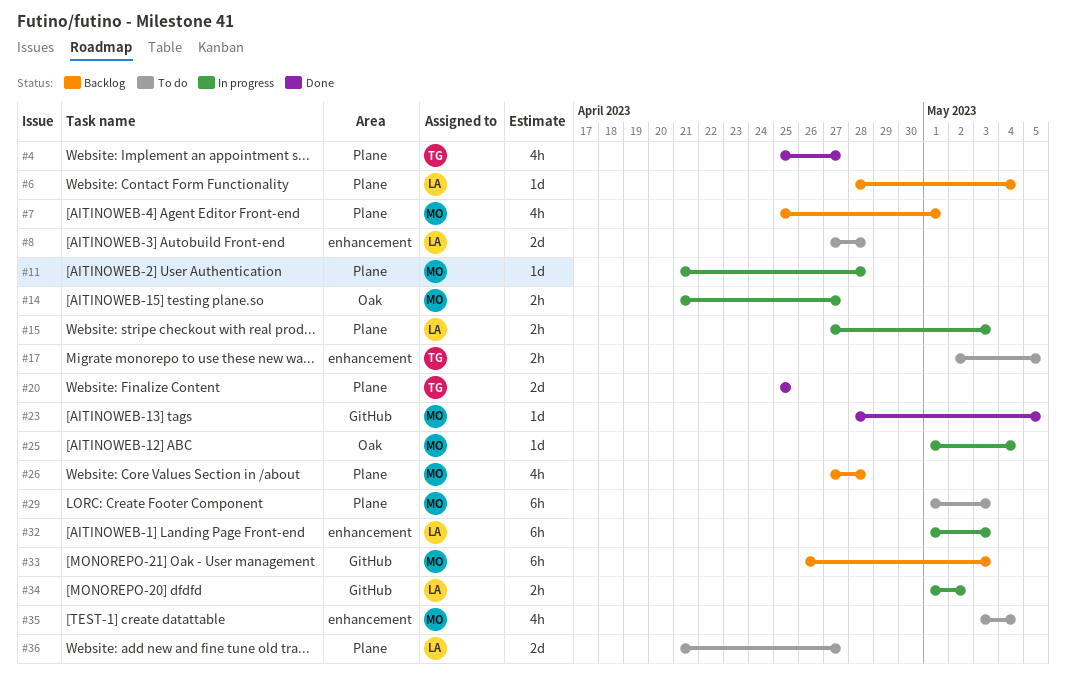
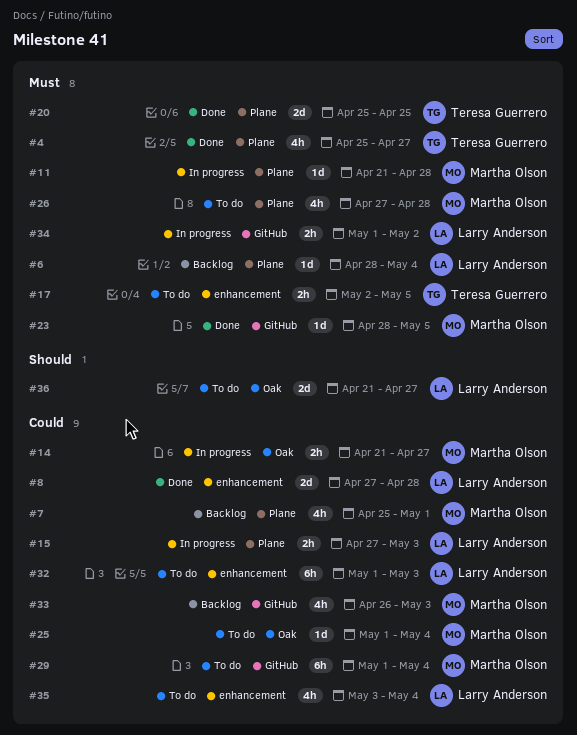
#8, status: To do -> Done
#25, status: In progress -> To do
#26, status: Backlog -> To do
#29, label: Plane -> GitHub
#29, due: May 3 -> May 4
#32, status: In progress -> To do
#33, estimate: 6h -> 4h
#35, owner: Martha Olson -> Larry Anderson
#36, label: Plane -> Oak

